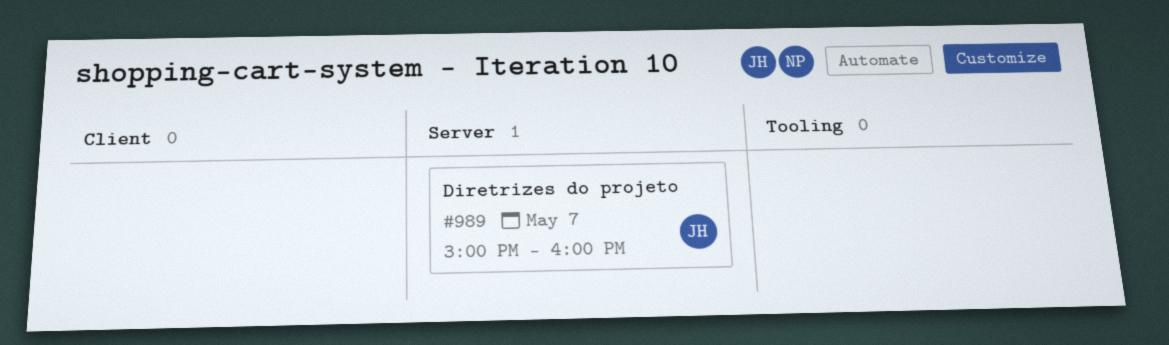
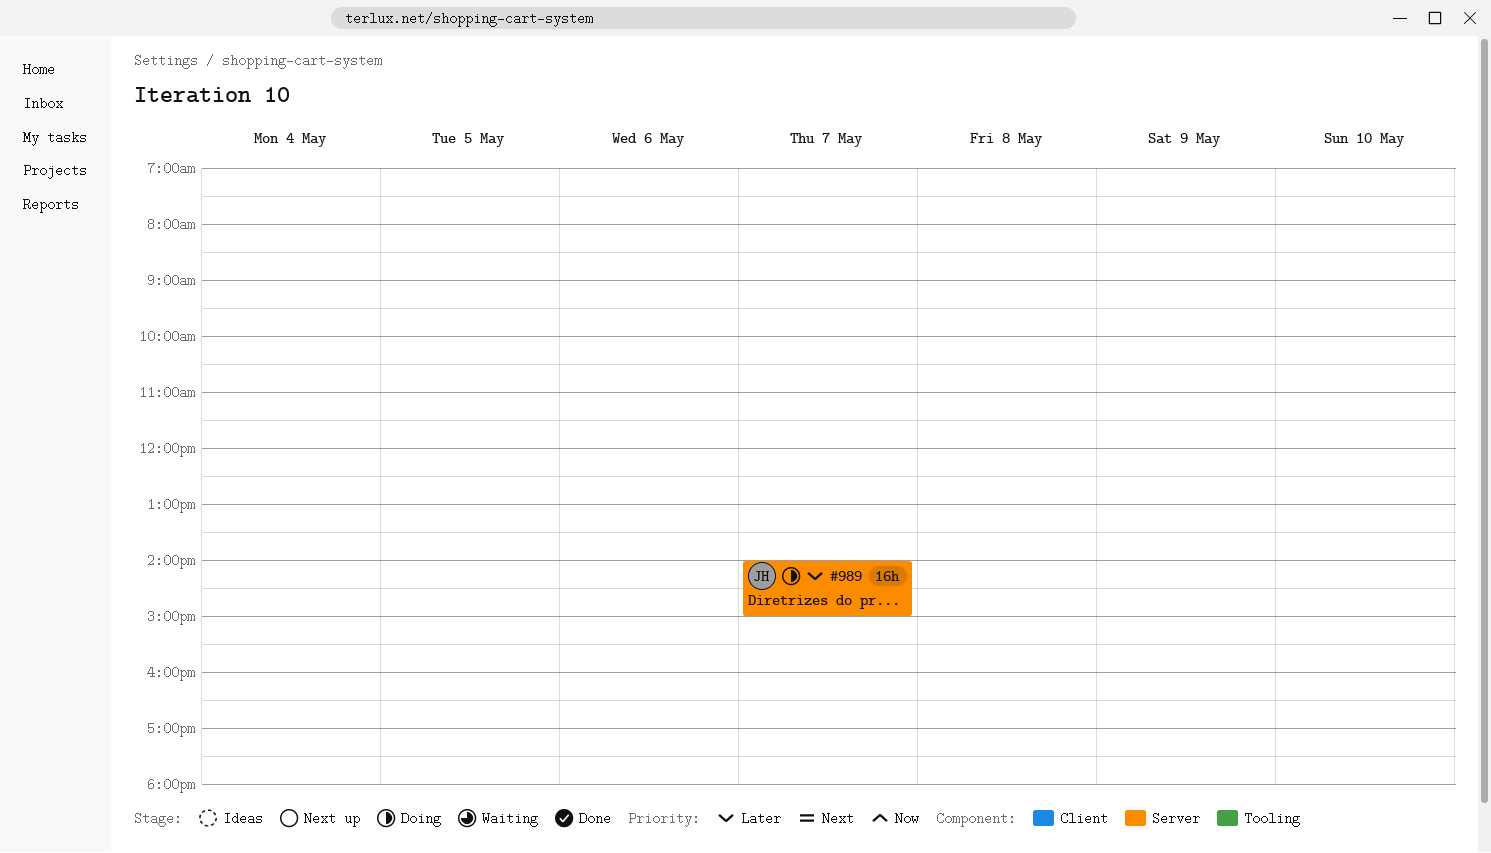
#989, begins: 15:00 -> 14:00
#989, ends: 16:00 -> 15:00

